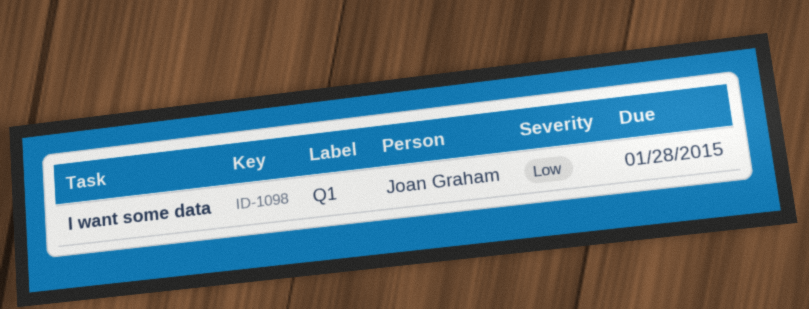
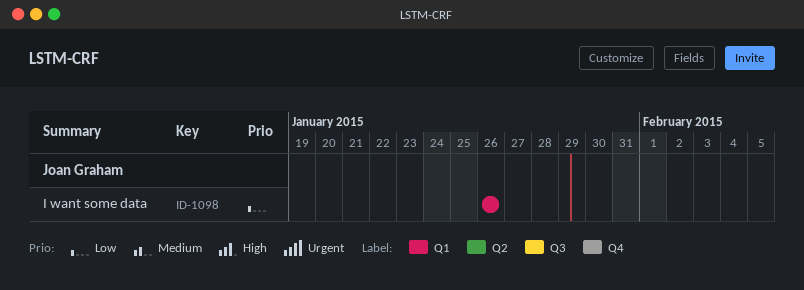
ID-1098, due: Jan 28 -> Jan 26

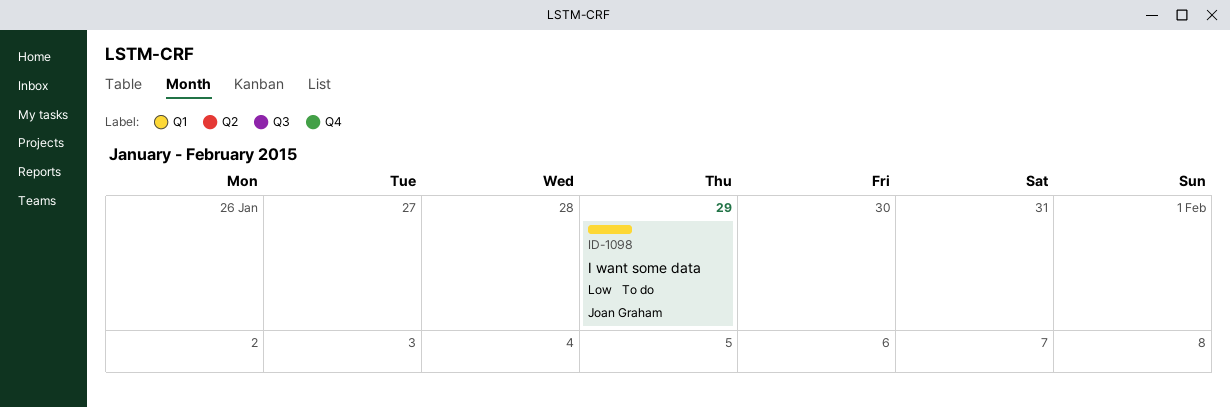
ID-1098, due: Jan 26 -> Jan 29

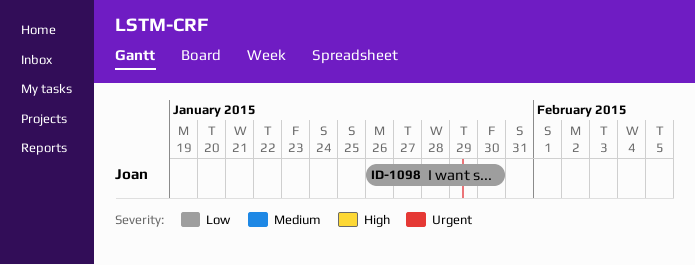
ID-1098, due: Jan 29 -> Jan 30

